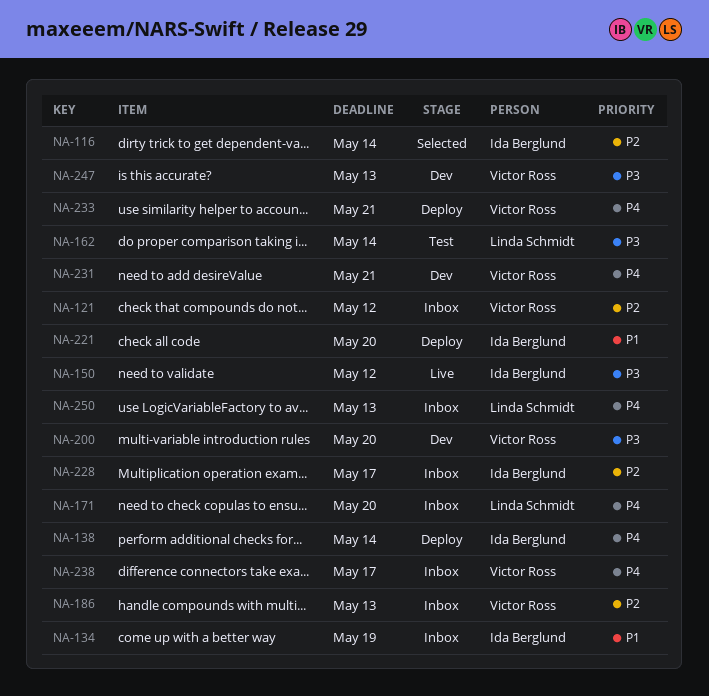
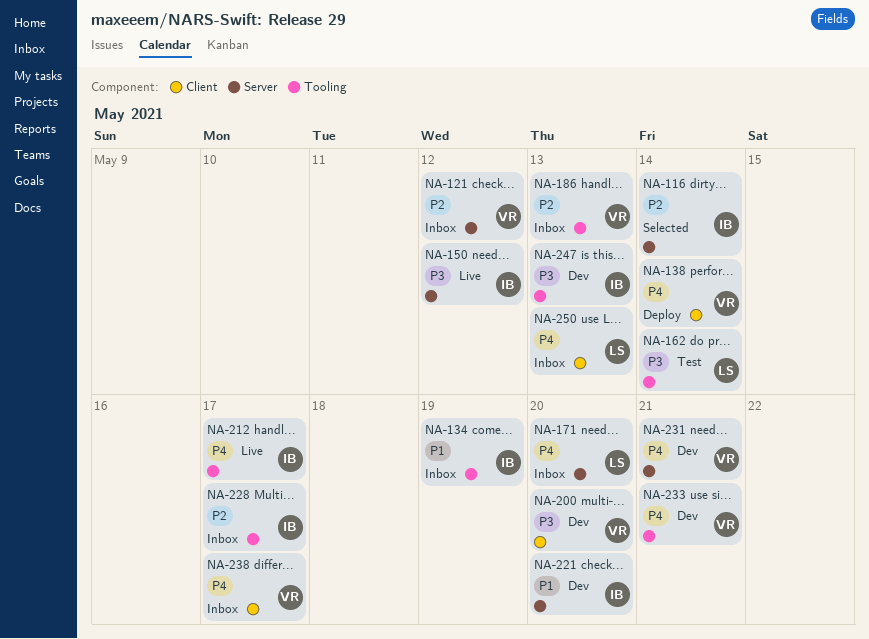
NA-138, owner: Ida Berglund -> Victor Ross
NA-212: none -> present
NA-221, status: Deploy -> Dev
NA-233, status: Deploy -> Dev
NA-247, owner: Victor Ross -> Ida Berglund

